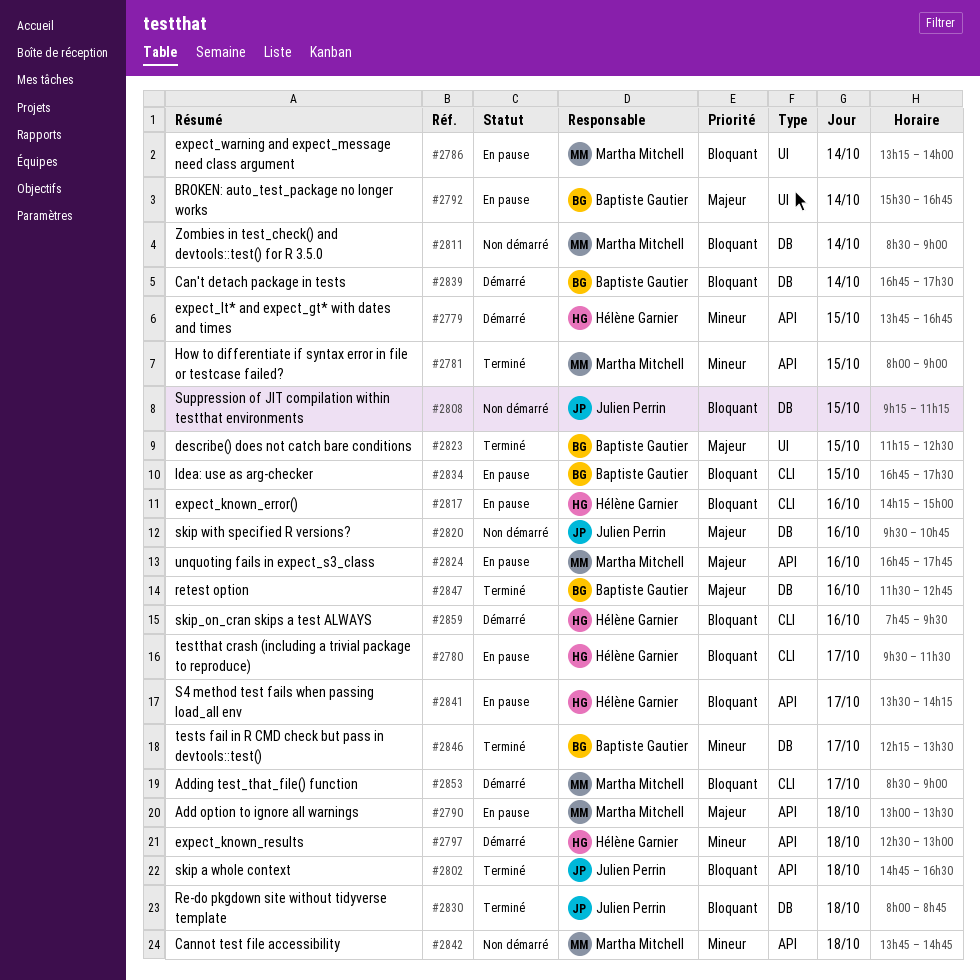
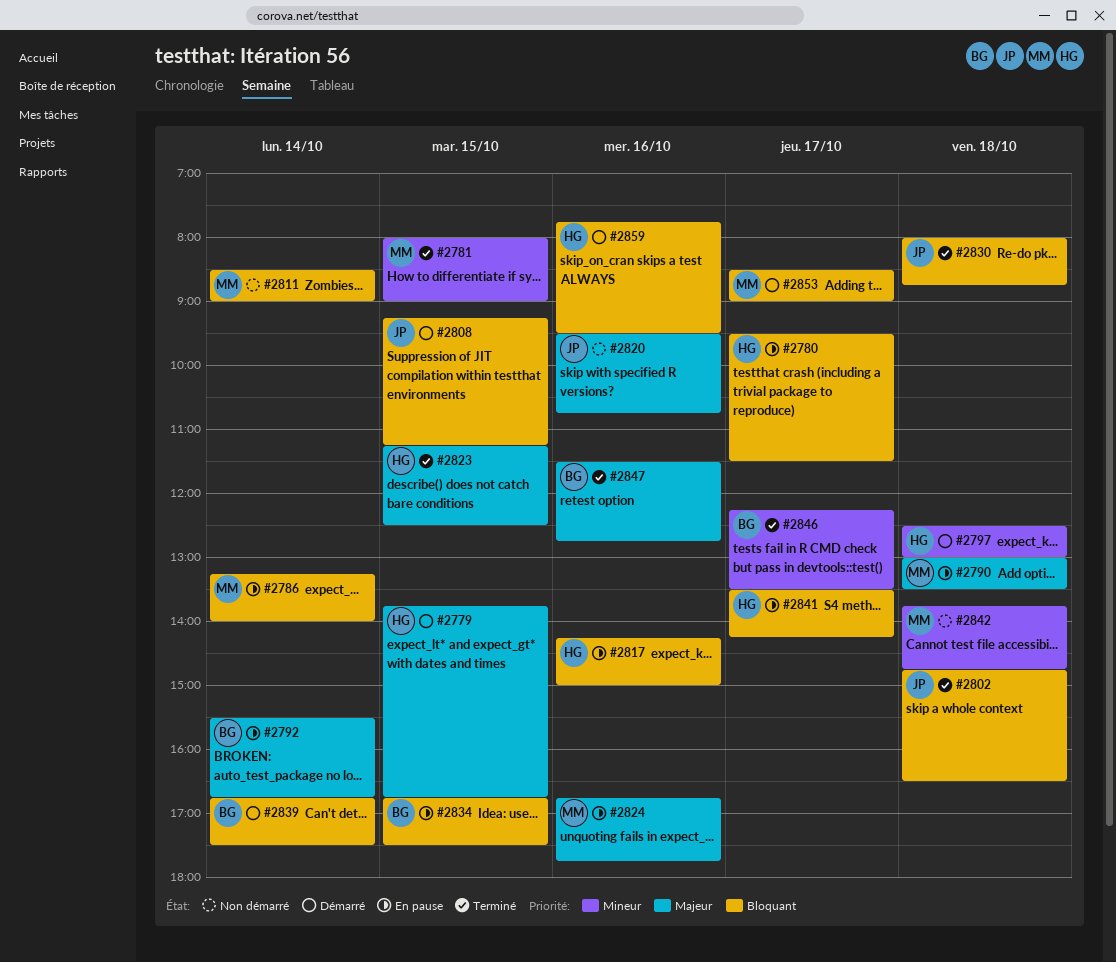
#2779, priority: Mineur -> Majeur
#2808, status: Non démarré -> Démarré
#2823, owner: Baptiste Gautier -> Hélène Garnier

